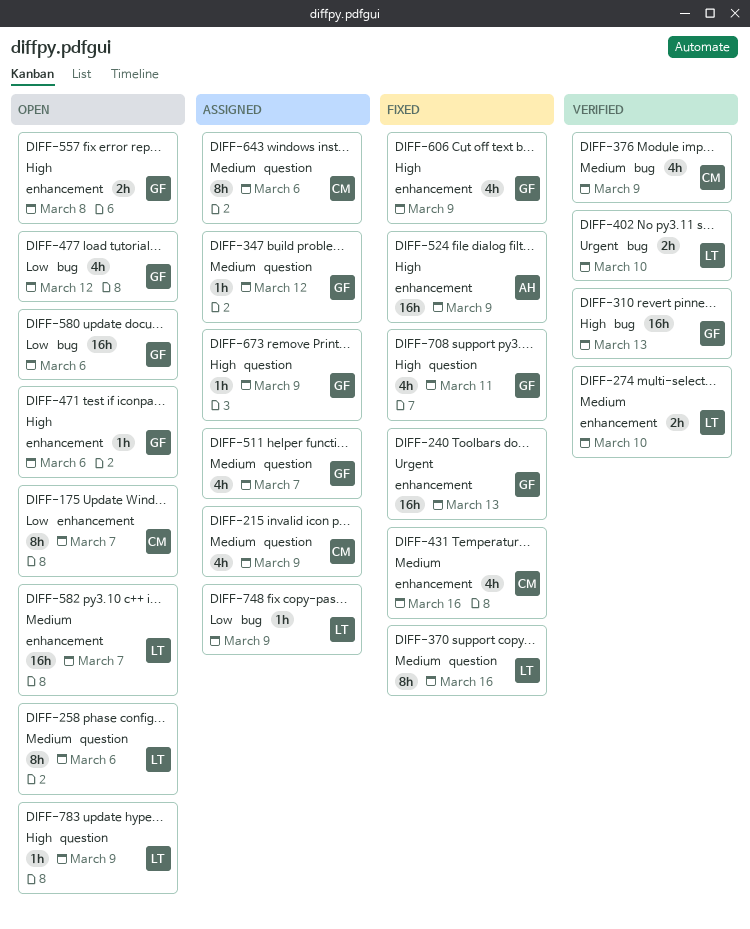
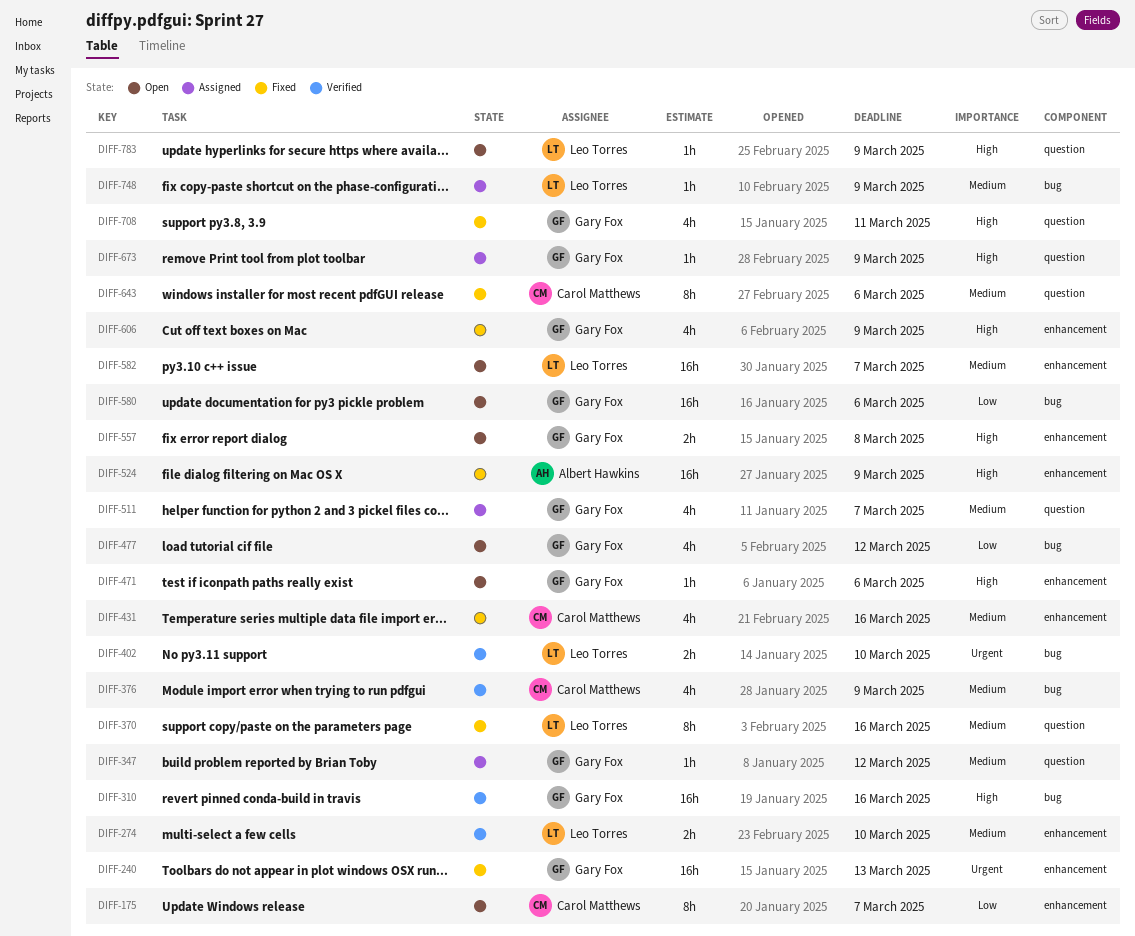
DIFF-215: present -> none
DIFF-258: present -> none
DIFF-310, due: Mar 13 -> Mar 16
DIFF-643, status: Assigned -> Fixed
DIFF-748, priority: Low -> Medium

